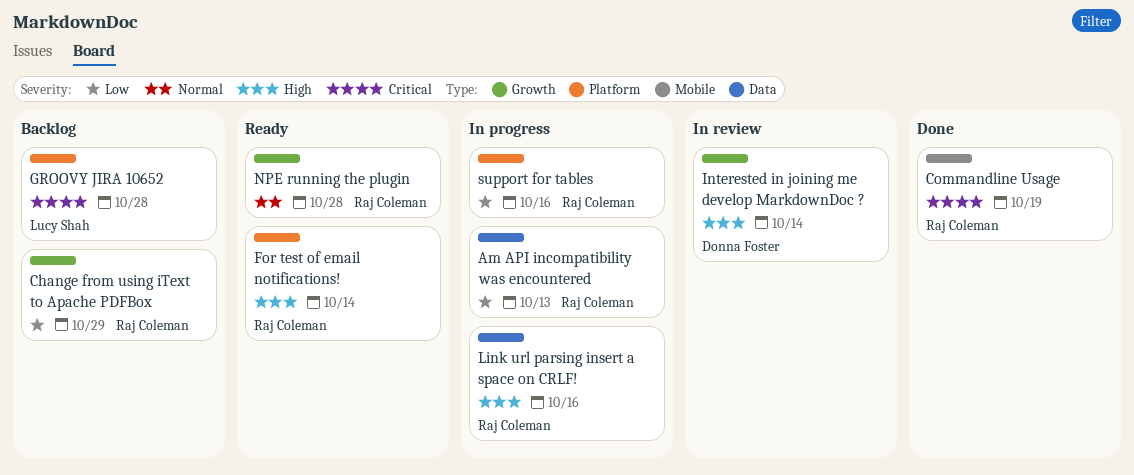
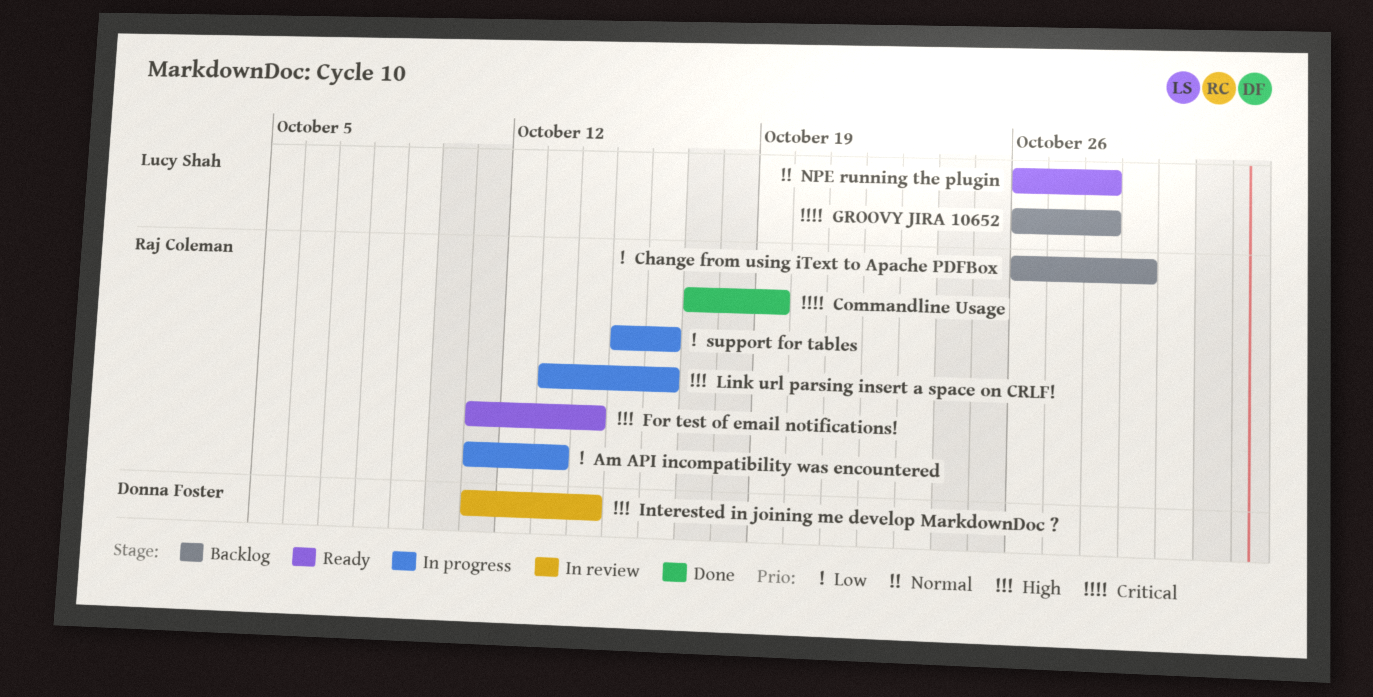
NPE running the plugin, owner: Raj Coleman -> Lucy Shah

